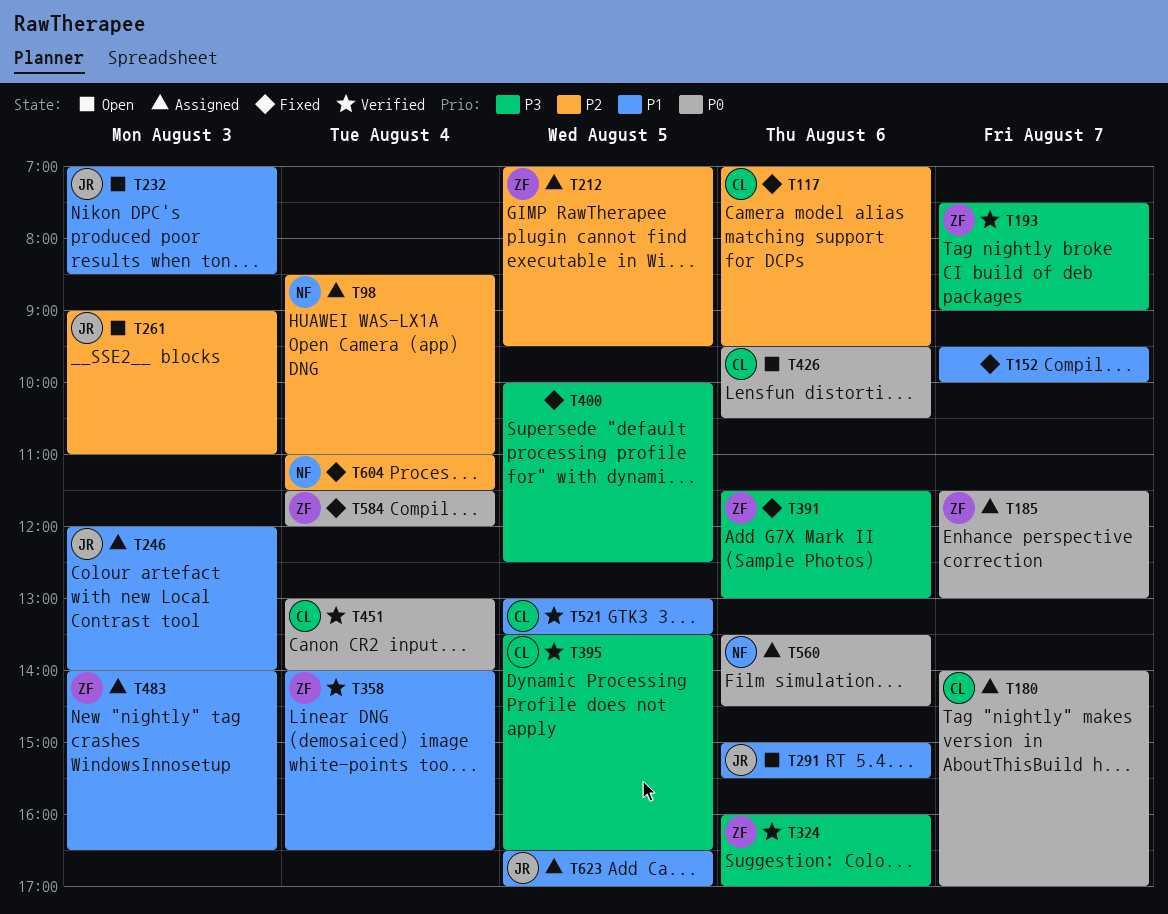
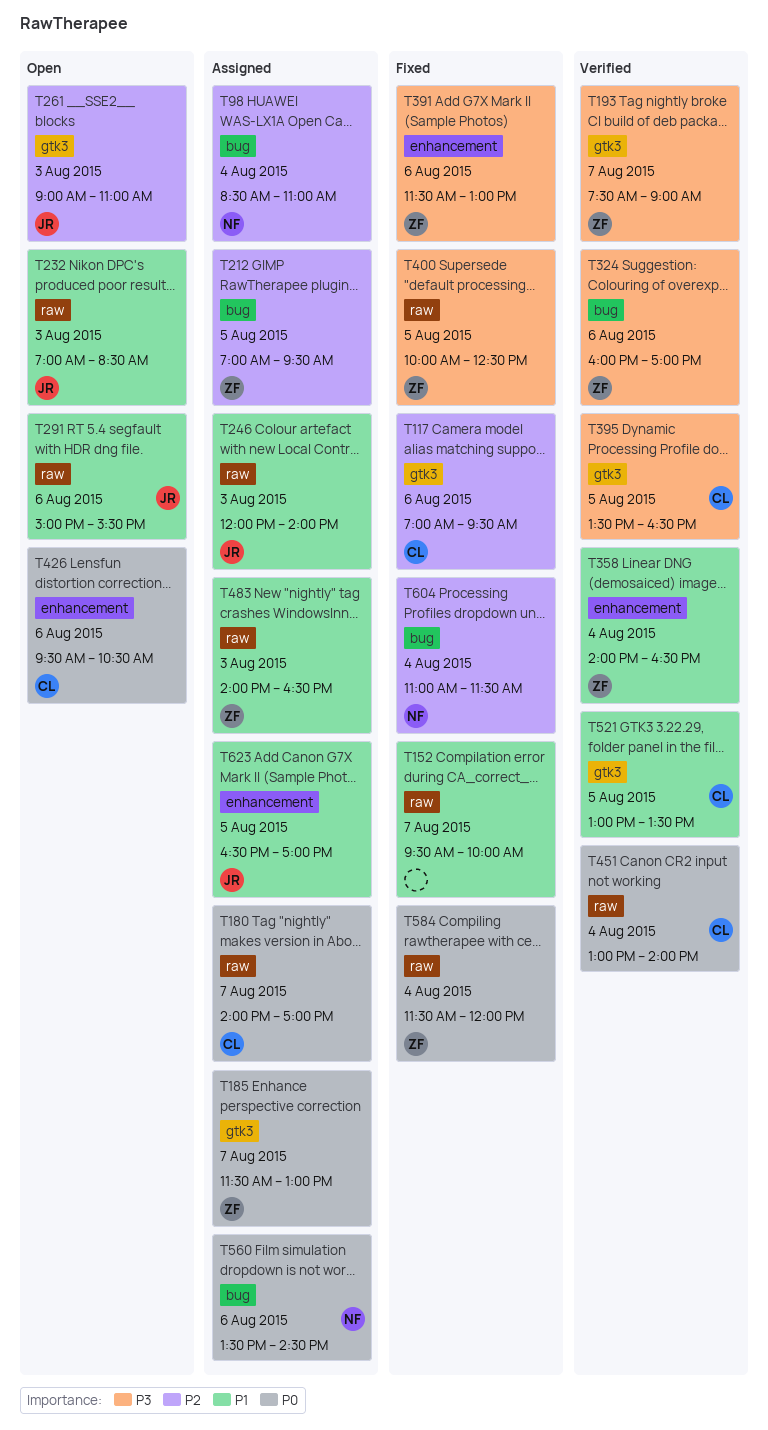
T400, owner: none -> ZF

